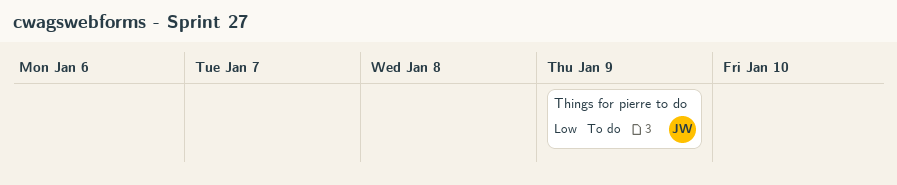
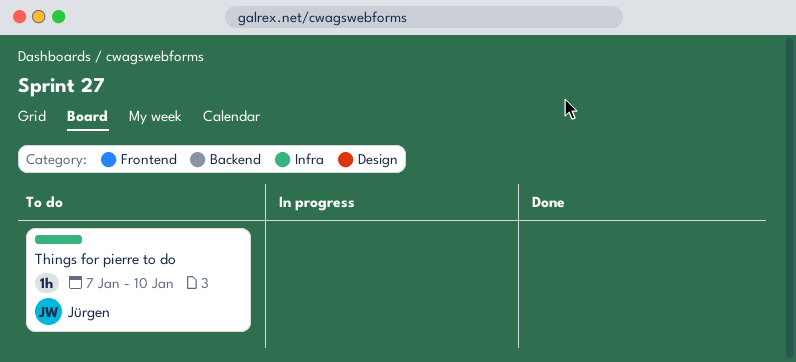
Things for pierre to do, due: Jan 9 -> Jan 10

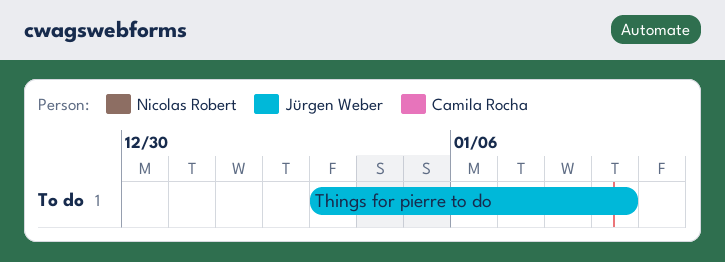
Things for pierre to do, start: Jan 7 -> Jan 3
Things for pierre to do, due: Jan 10 -> Jan 9

